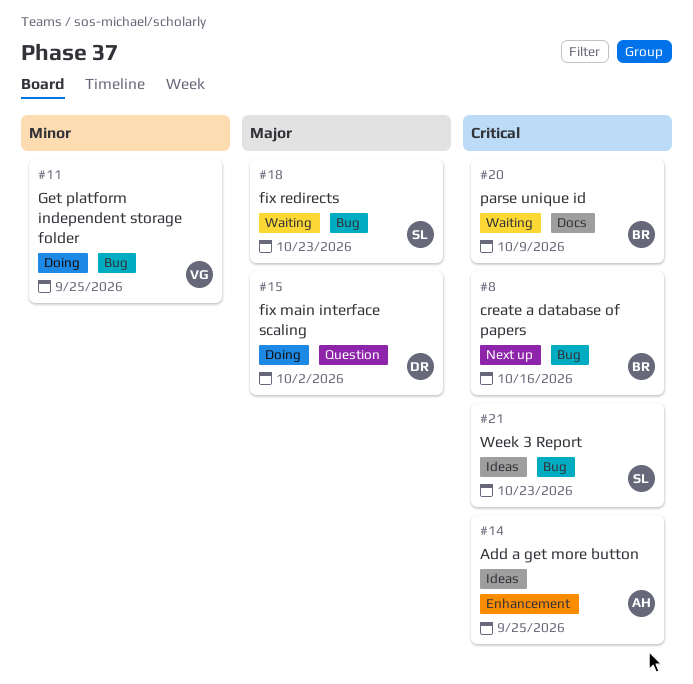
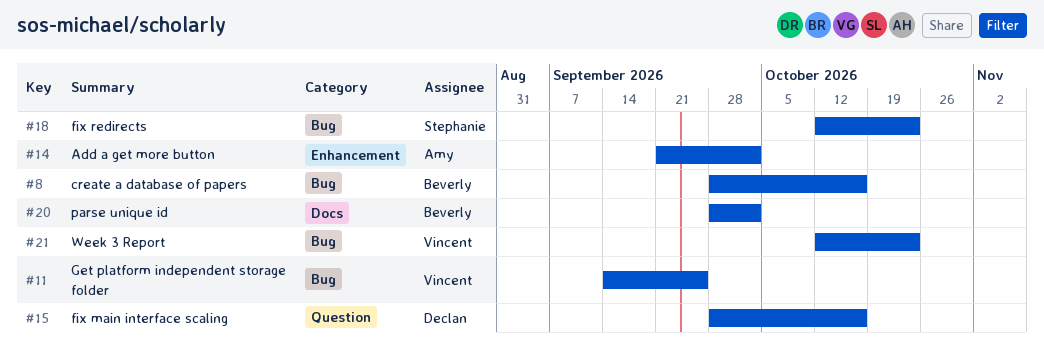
#14, due: Sep 25 -> Oct 2
#15, due: Oct 2 -> Oct 16
#20, due: Oct 9 -> Oct 2
#21, owner: Stephanie -> Vincent

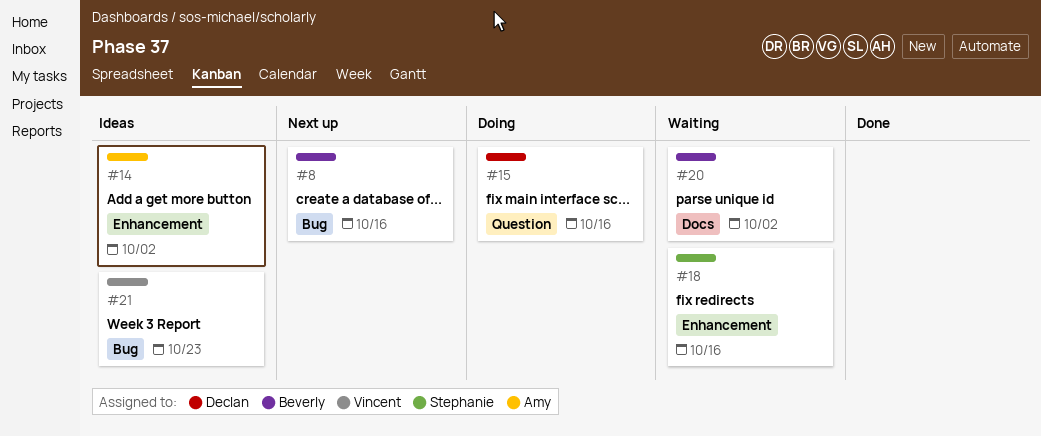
#11: present -> none
#18, label: Bug -> Enhancement
#18, due: Oct 23 -> Oct 16

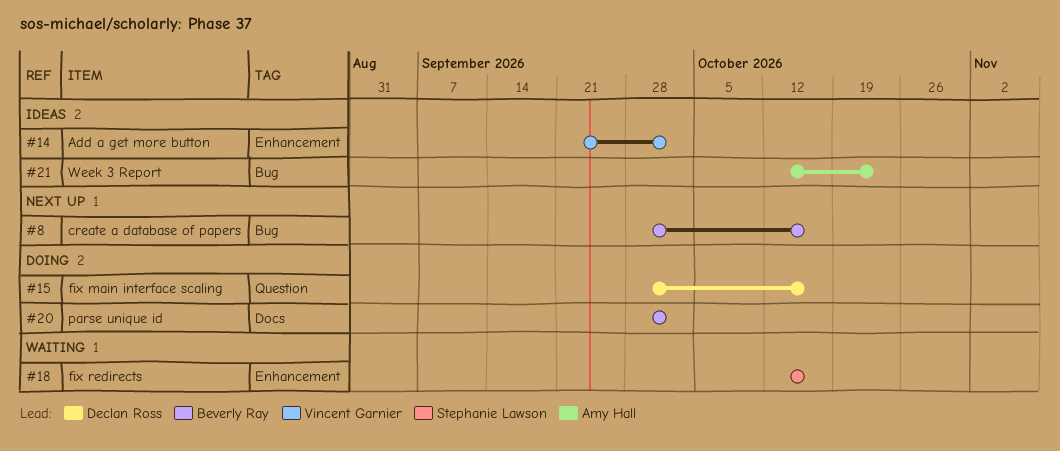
#14, owner: Amy Hall -> Vincent Garnier
#20, status: Waiting -> Doing
#21, owner: Vincent Garnier -> Amy Hall

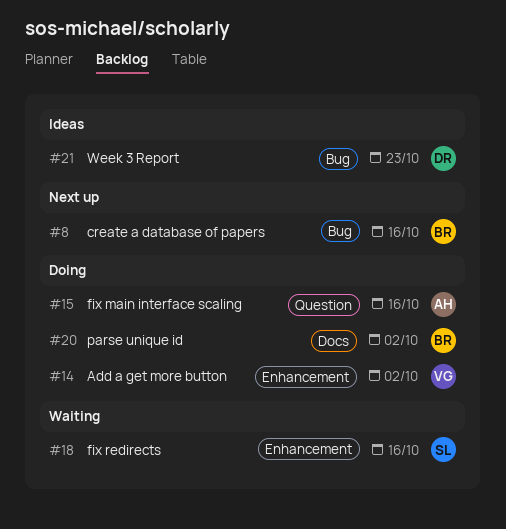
#14, status: Ideas -> Doing
#15, owner: Declan Ross -> Amy Hall
#21, owner: Amy Hall -> Declan Ross

